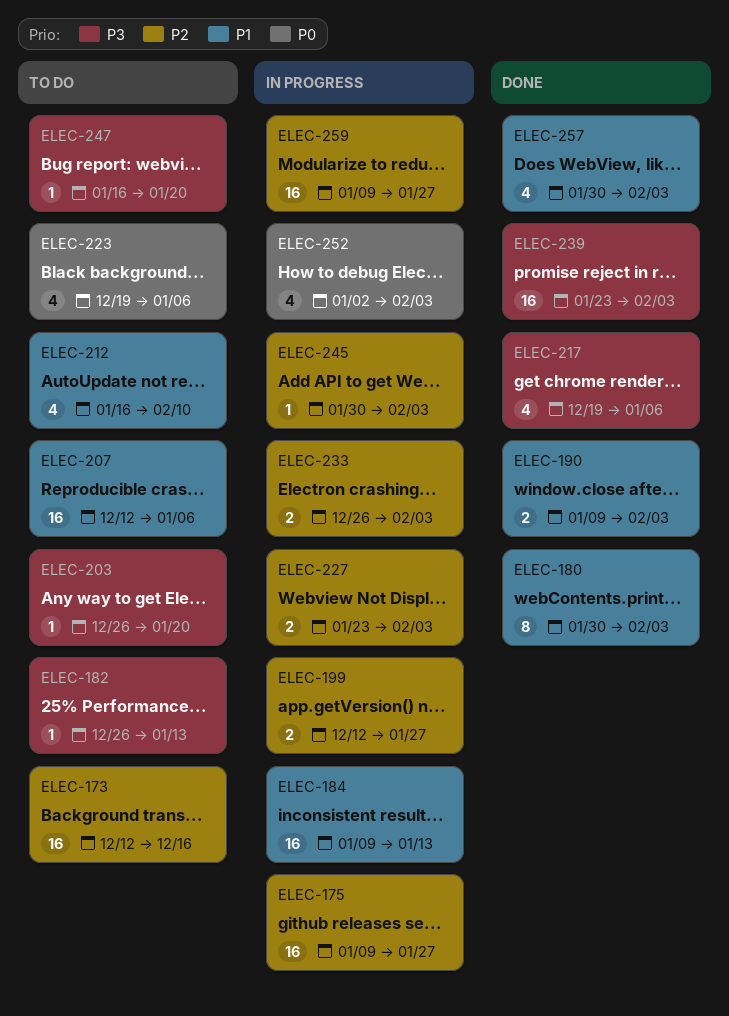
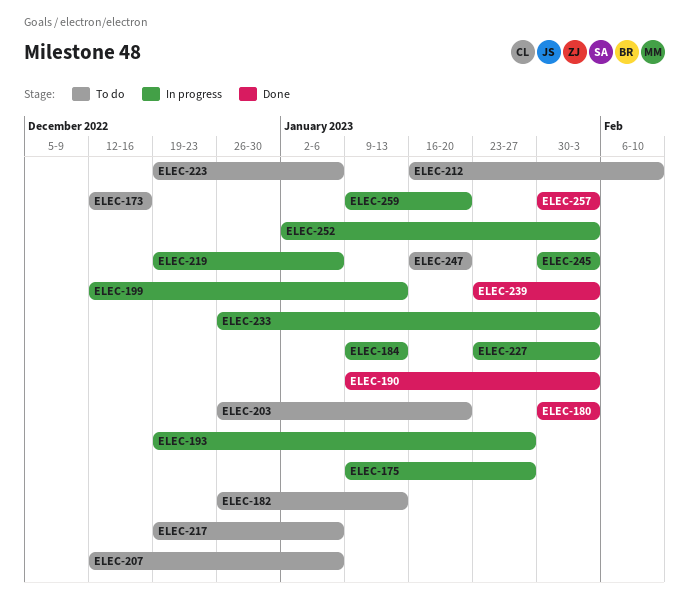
ELEC-193: none -> present
ELEC-199, due: Jan 27 -> Jan 13
ELEC-217, status: Done -> To do
ELEC-219: none -> present
ELEC-259, due: Jan 27 -> Jan 20

